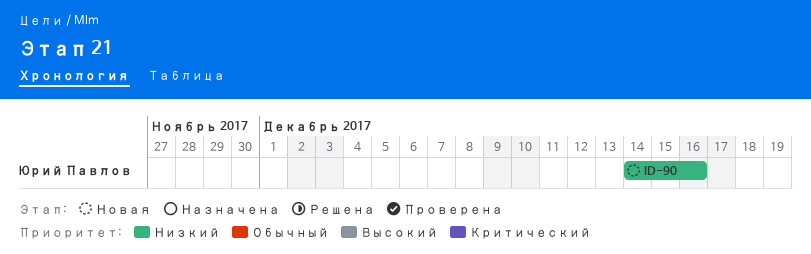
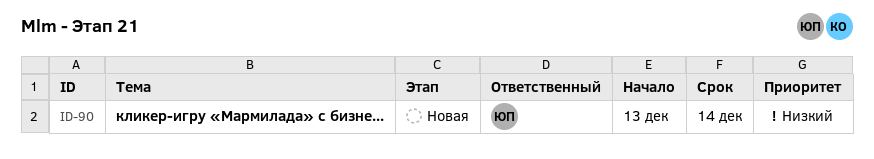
ID-90, start: Dec 14 -> Dec 13
ID-90, due: Dec 16 -> Dec 14

